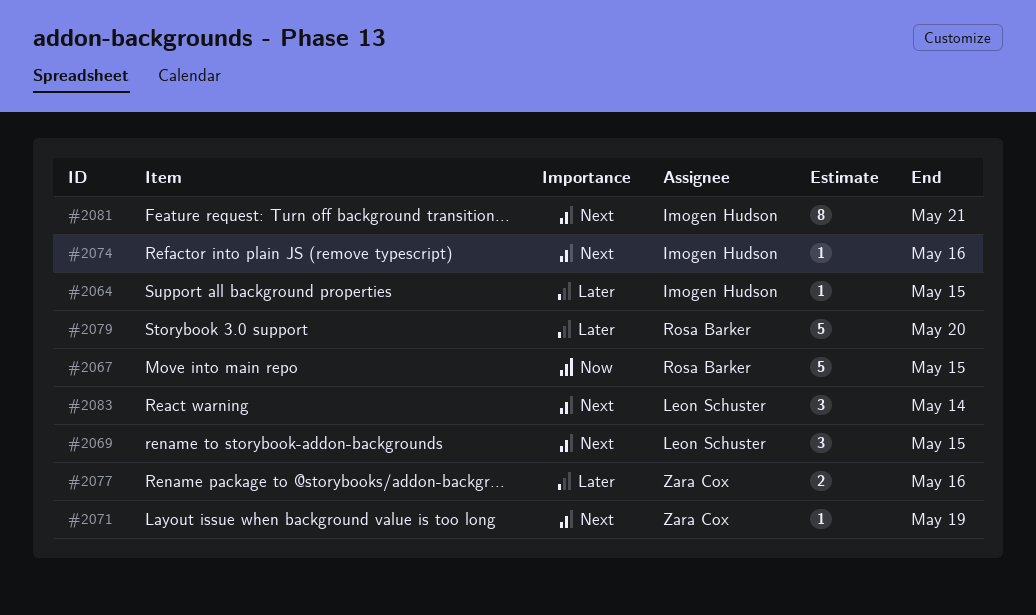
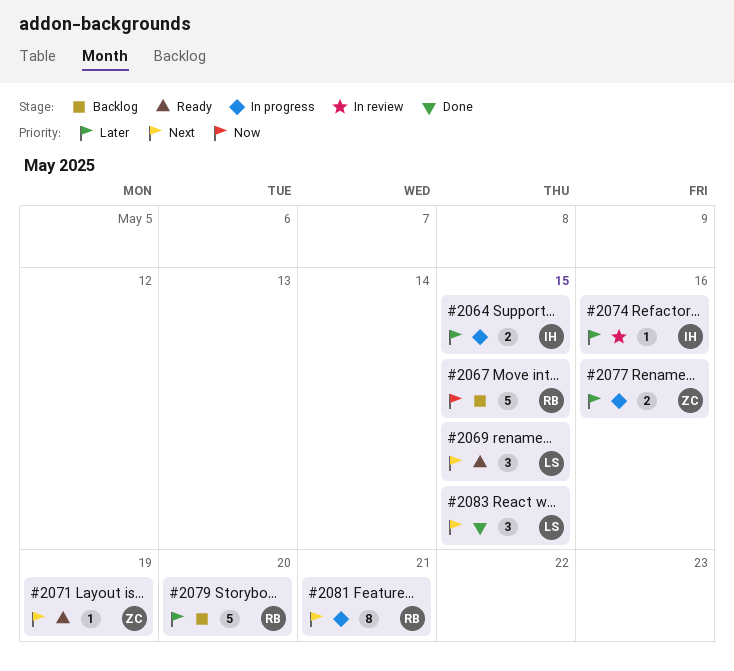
#2064, estimate: 1 -> 2
#2074, priority: Next -> Later
#2081, owner: Imogen Hudson -> Rosa Barker
#2083, due: May 14 -> May 15

